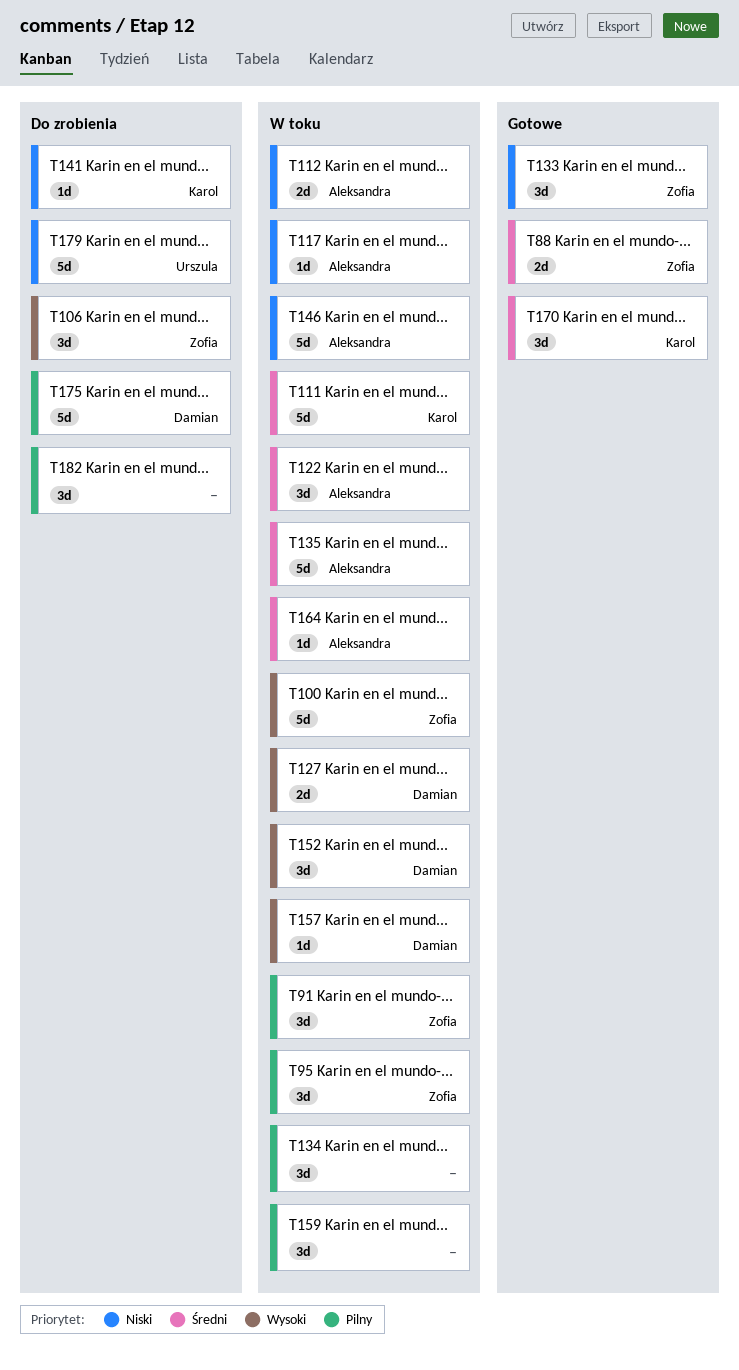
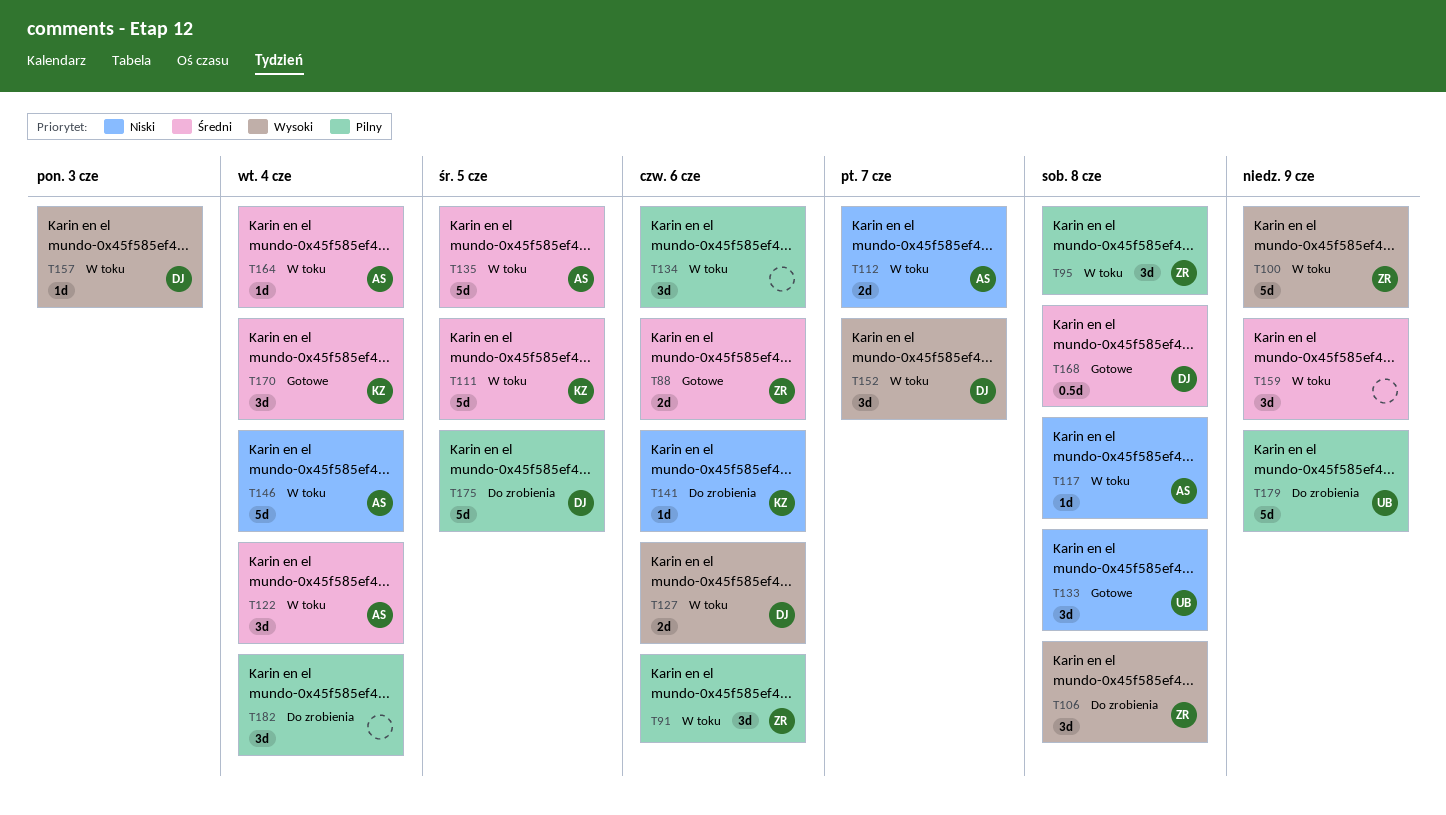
T133, owner: Zofia -> Urszula
T159, priority: Pilny -> Średni
T168: none -> present
T179, priority: Niski -> Pilny

